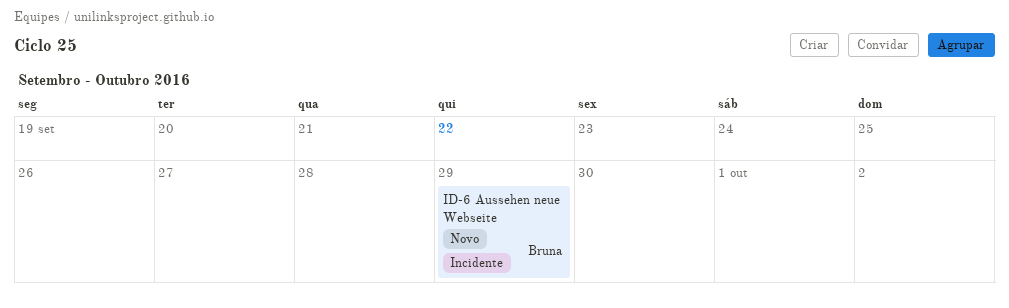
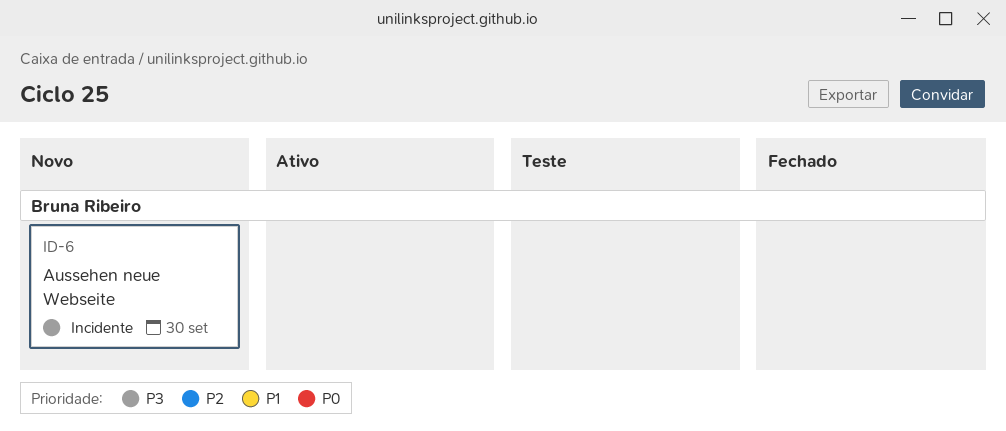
ID-6, due: Sep 29 -> Sep 30

